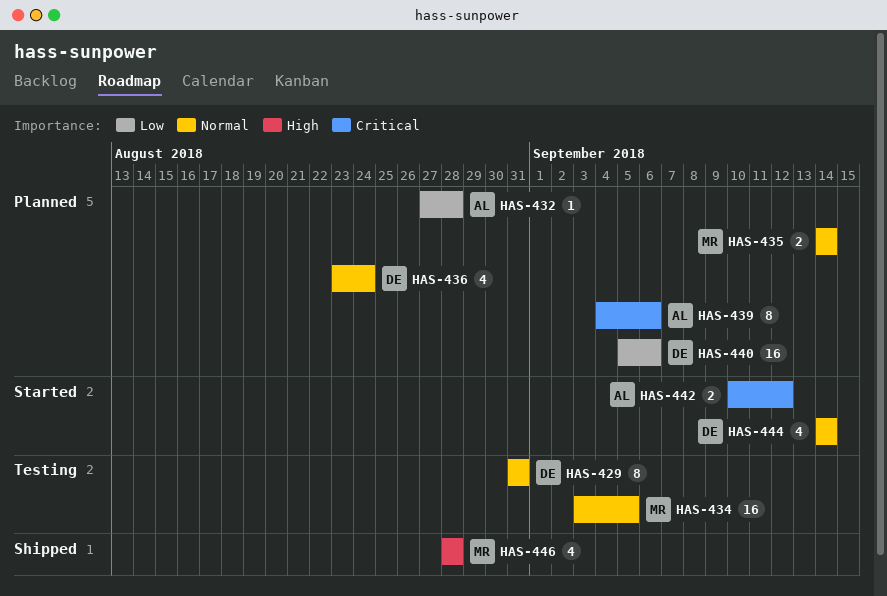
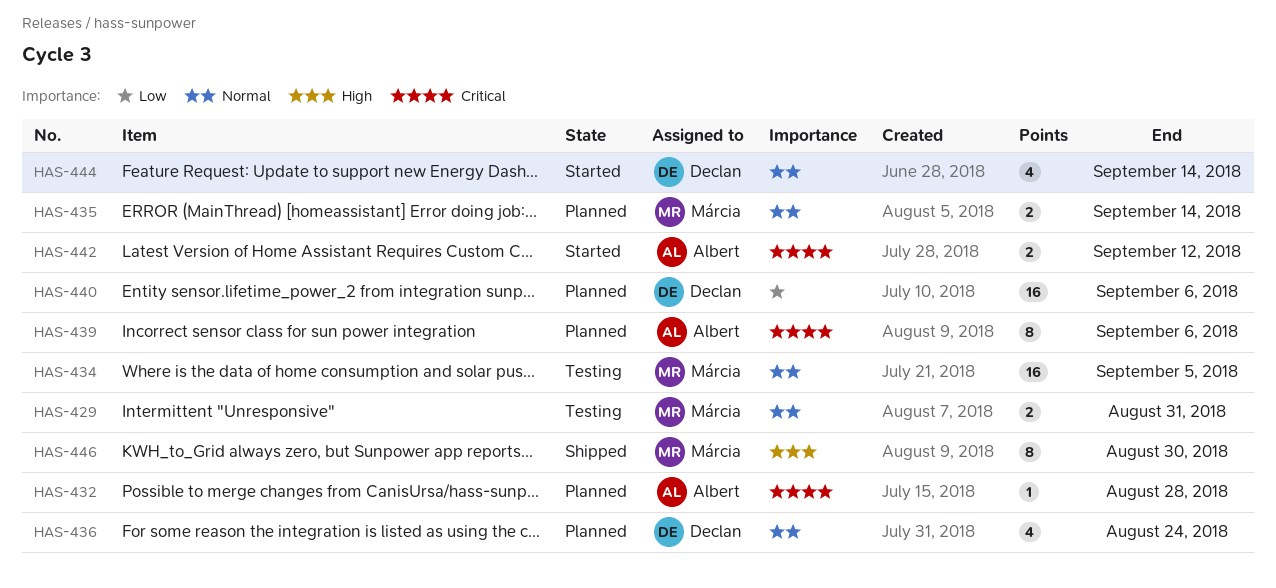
HAS-429, owner: Declan -> Márcia
HAS-429, estimate: 8 -> 2
HAS-432, priority: Low -> Critical
HAS-446, estimate: 4 -> 8
HAS-446, due: Aug 28 -> Aug 30

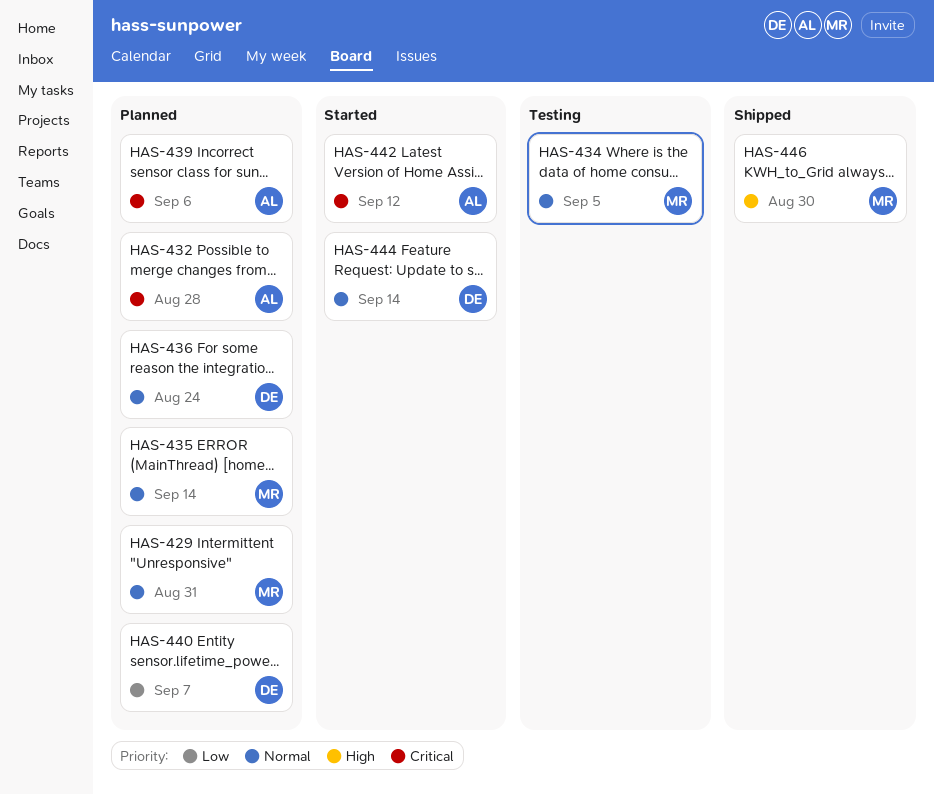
HAS-429, status: Testing -> Planned
HAS-440, due: Sep 6 -> Sep 7

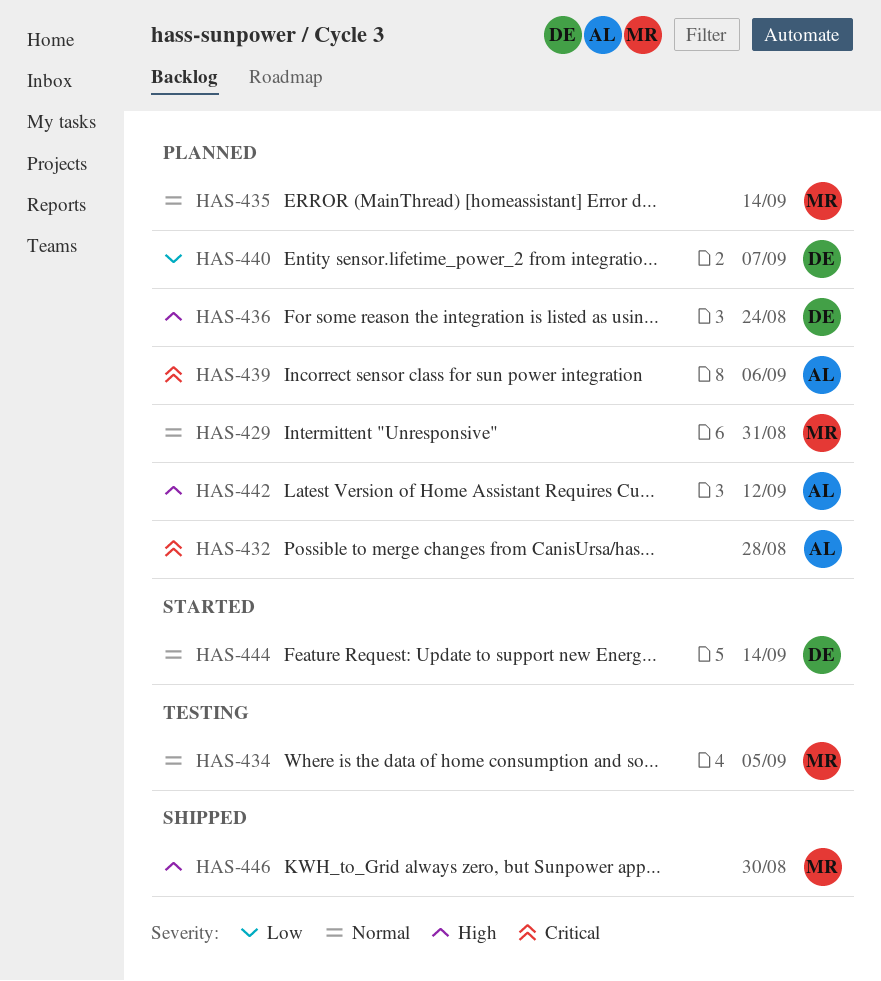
HAS-436, priority: Normal -> High
HAS-442, status: Started -> Planned
HAS-442, priority: Critical -> High

